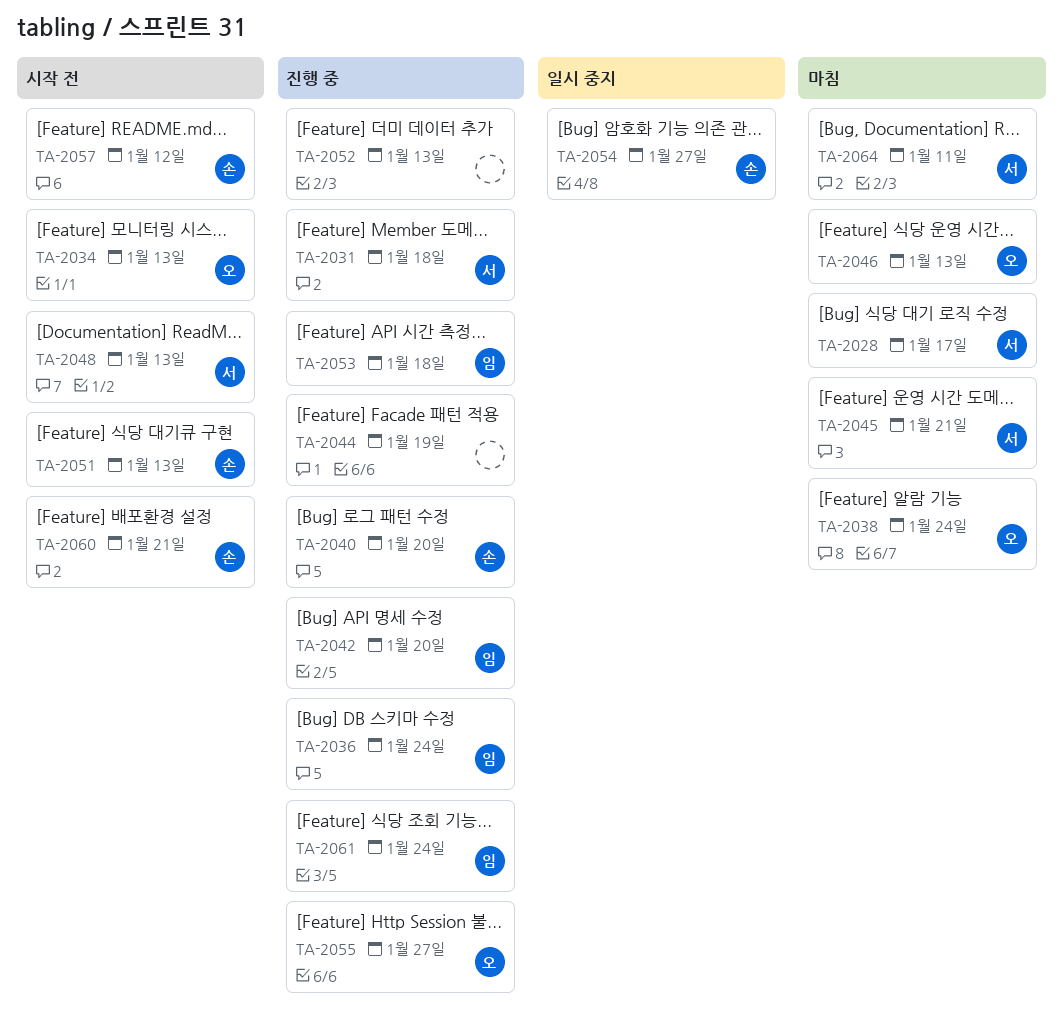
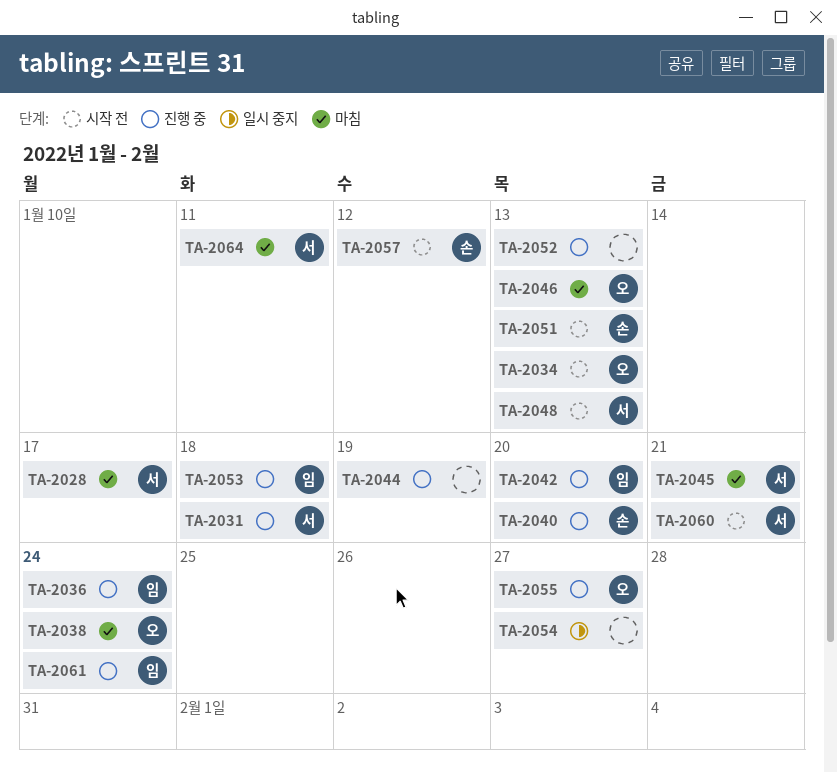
TA-2054, owner: 손 -> none
TA-2060, owner: 손 -> 서

